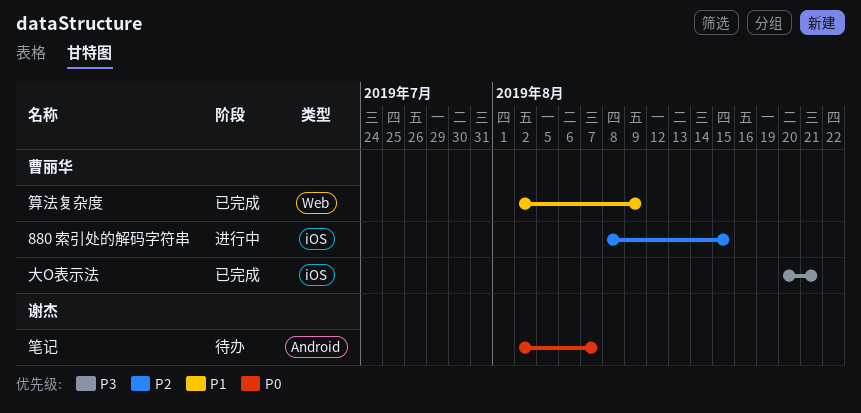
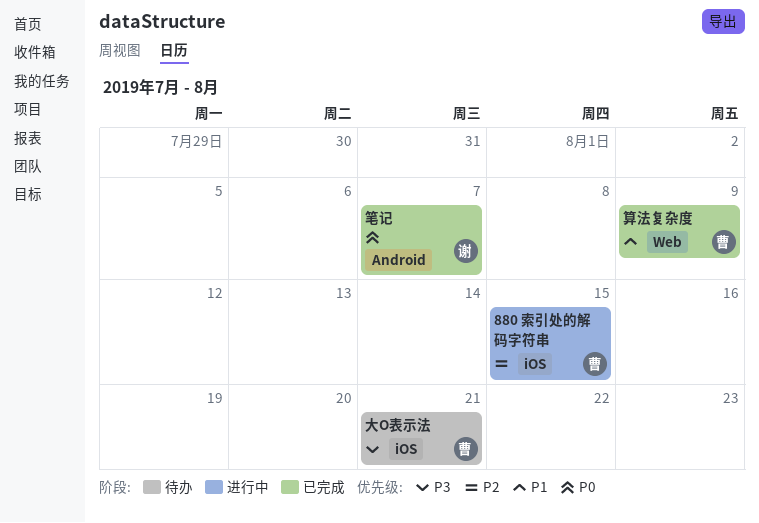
大O表示法, status: 已完成 -> 待办
笔记, status: 待办 -> 已完成

